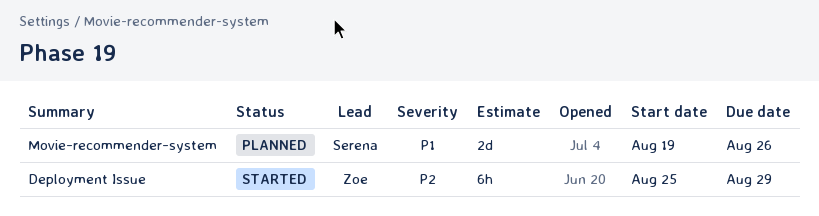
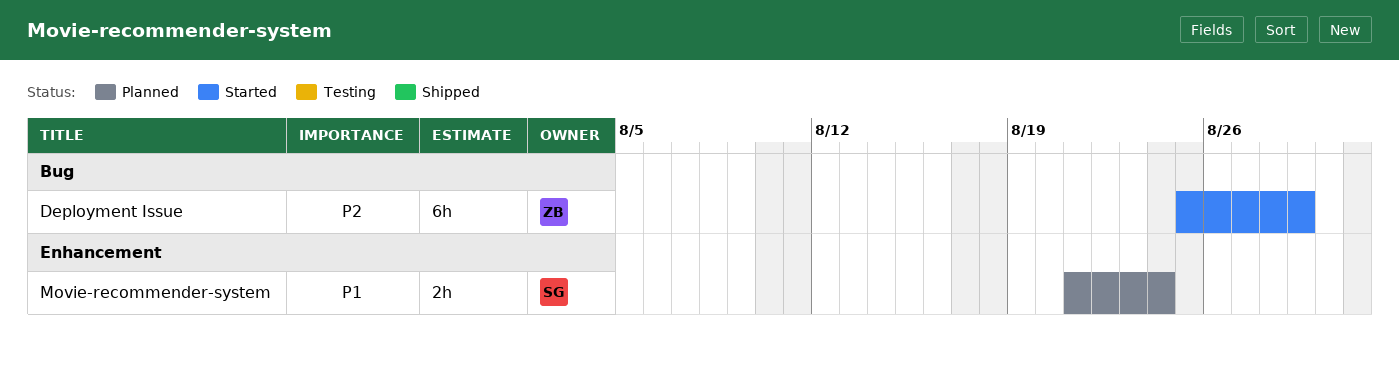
Movie-recommender-system, estimate: 2d -> 2h
Movie-recommender-system, start: Aug 19 -> Aug 21
Movie-recommender-system, due: Aug 26 -> Aug 24

